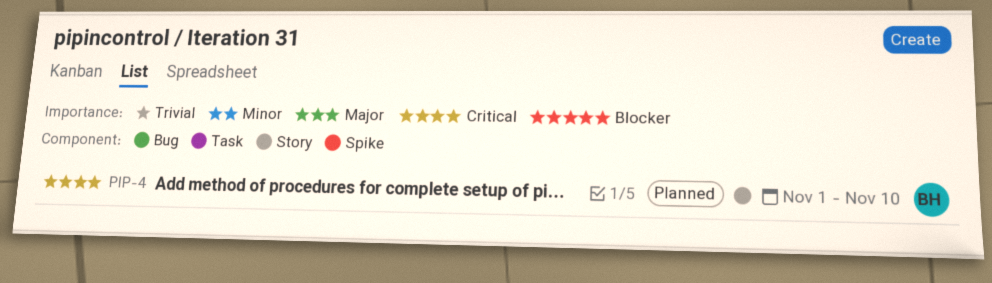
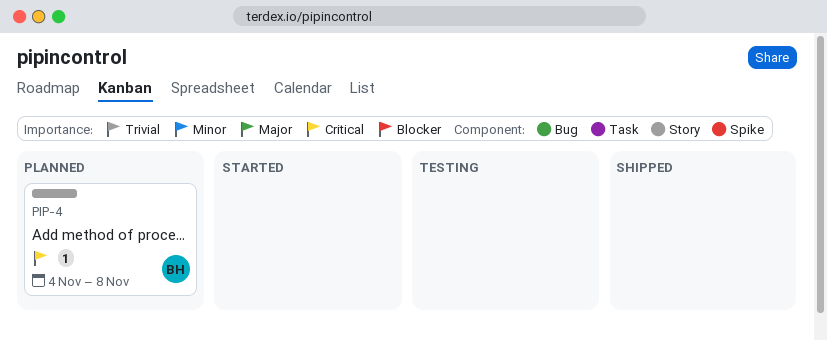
PIP-4, start: Nov 1 -> Nov 4
PIP-4, due: Nov 10 -> Nov 8

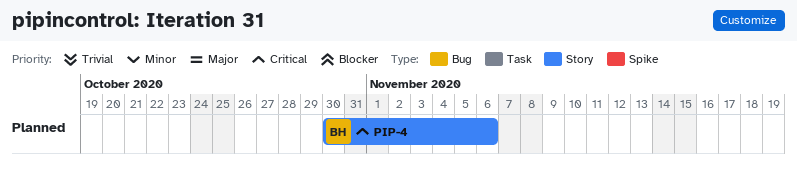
PIP-4, start: Nov 4 -> Oct 30
PIP-4, due: Nov 8 -> Nov 6

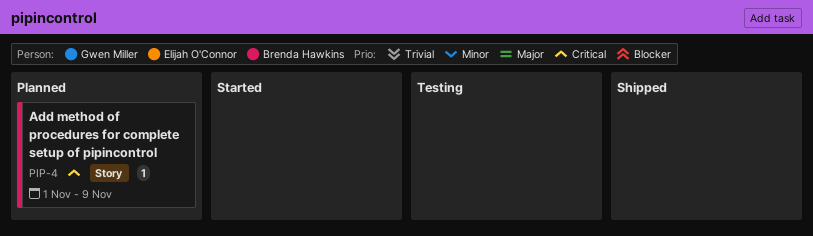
PIP-4, start: Oct 30 -> Nov 1
PIP-4, due: Nov 6 -> Nov 9

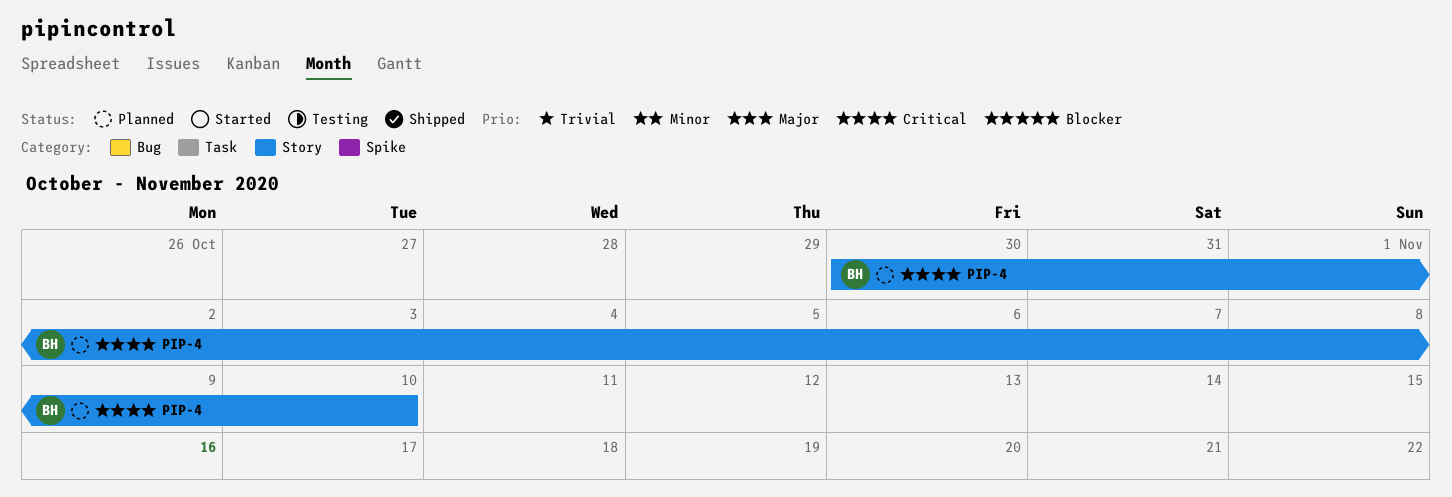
PIP-4, start: Nov 1 -> Oct 30
PIP-4, due: Nov 9 -> Nov 10

